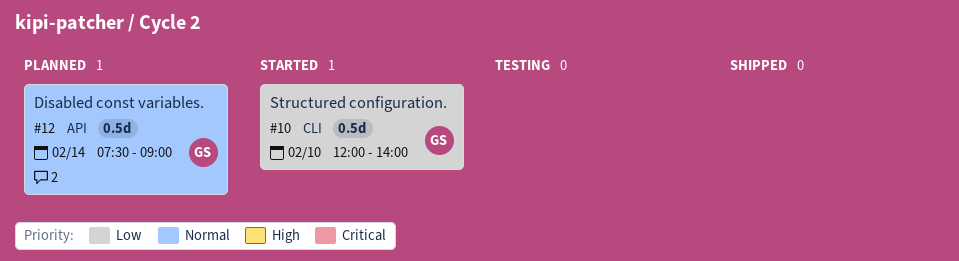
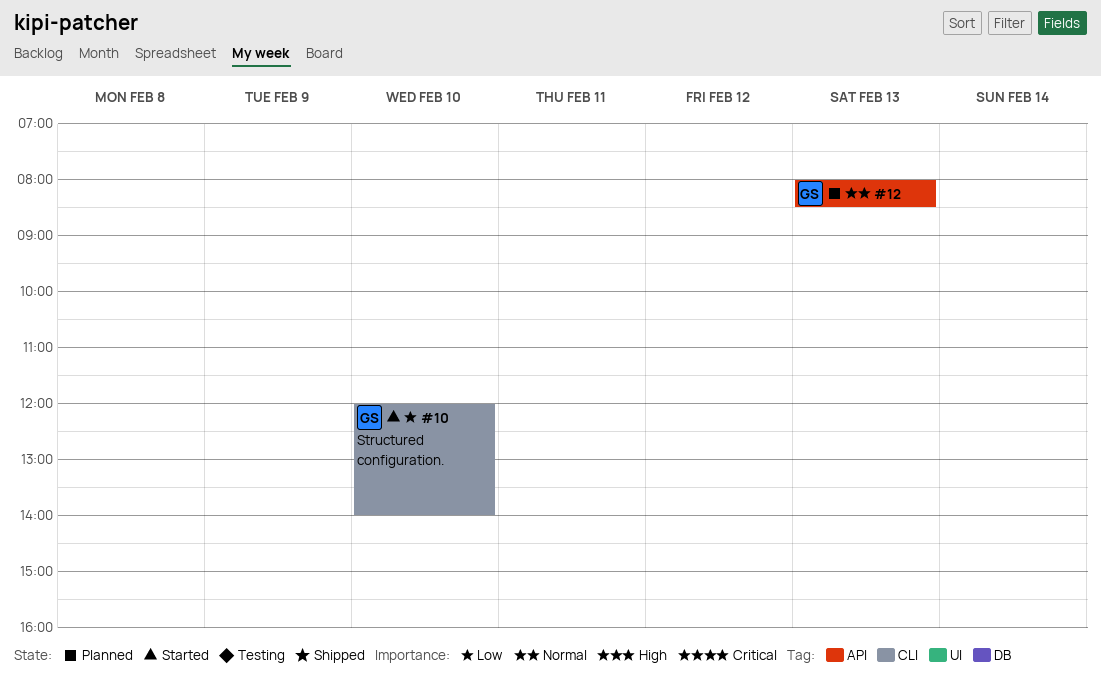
#12, day: Feb 14 -> Feb 13
#12, begins: 07:30 -> 08:00
#12, ends: 09:00 -> 08:30

